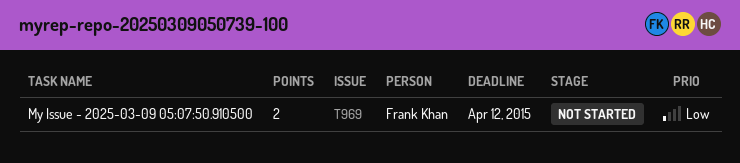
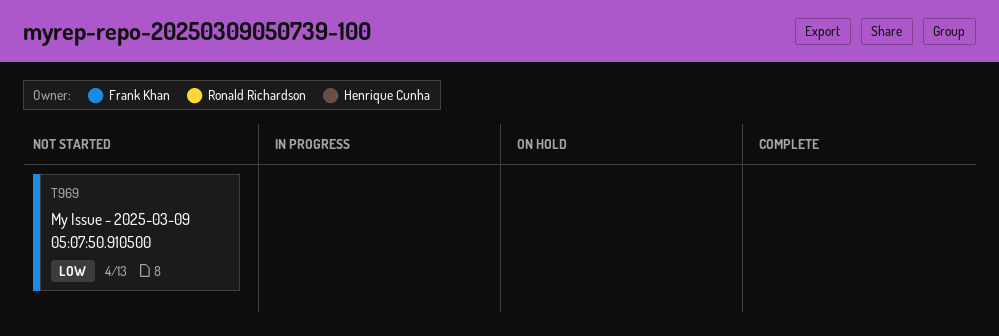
T969, due: Apr 12 -> Apr 13

